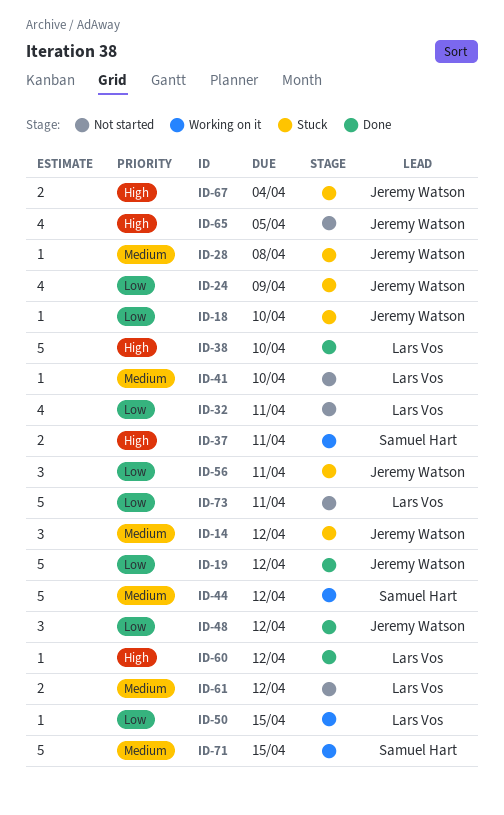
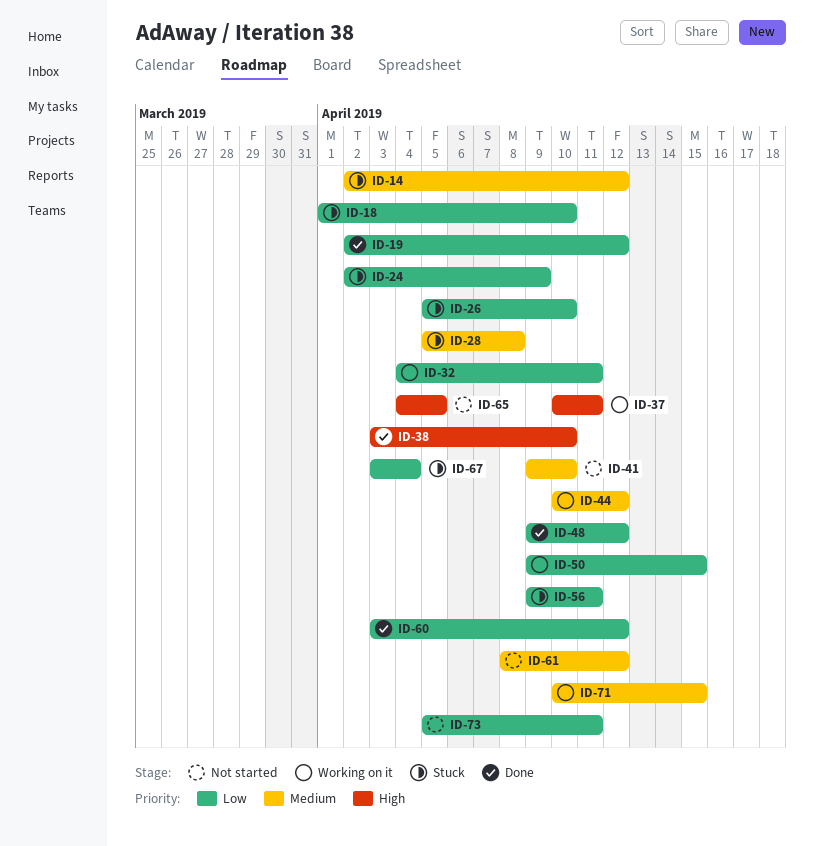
ID-26: none -> present
ID-32, status: Not started -> Working on it
ID-60, priority: High -> Low
ID-67, priority: High -> Low

